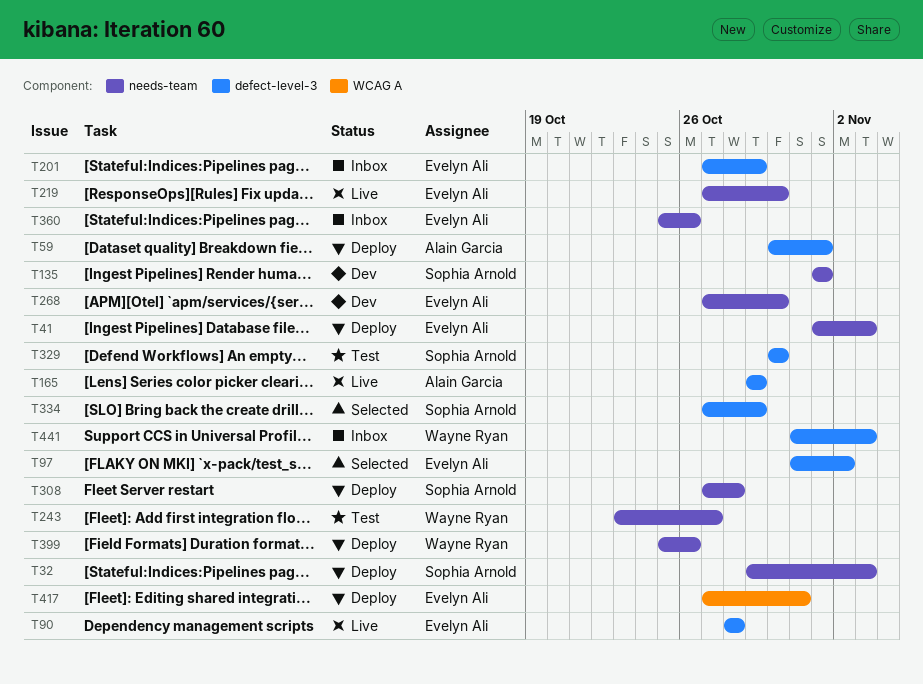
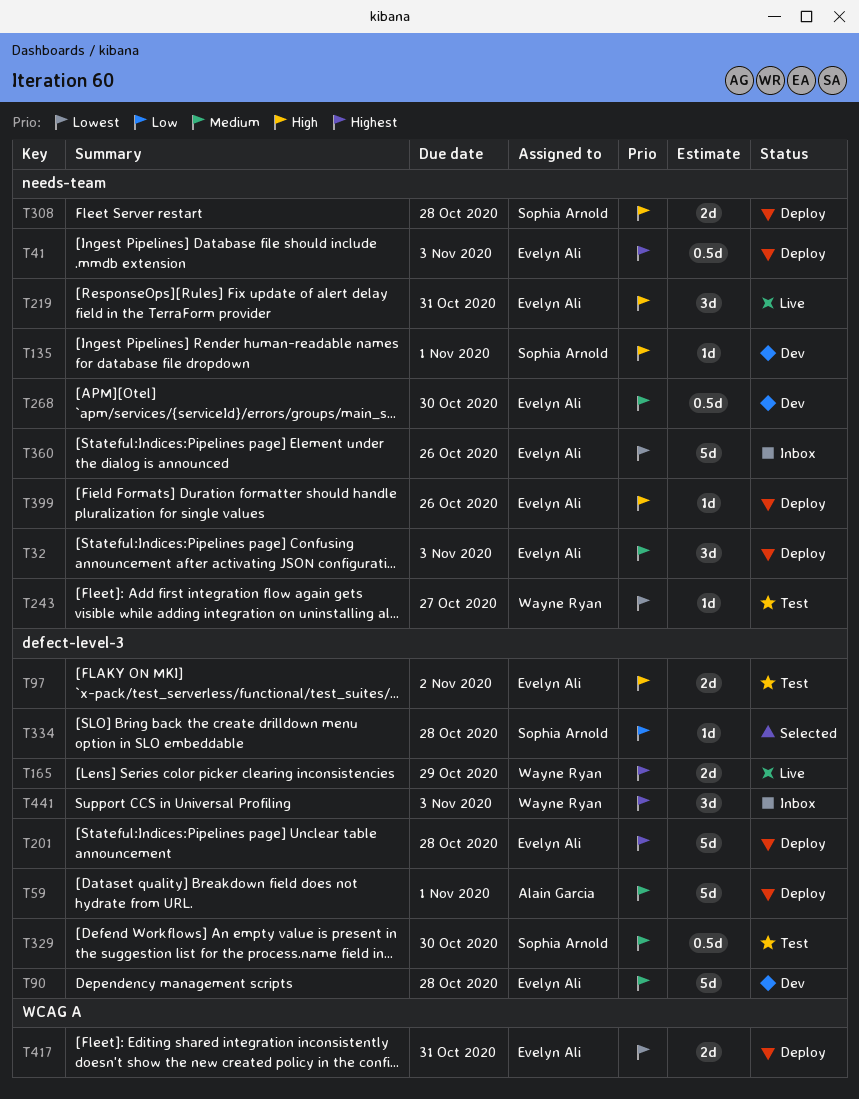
T32, owner: Sophia Arnold -> Evelyn Ali
T90, status: Live -> Dev
T97, status: Selected -> Test
T165, owner: Alain Garcia -> Wayne Ryan
T201, status: Inbox -> Deploy
T201, due: Oct 29 -> Oct 28
T219, due: Oct 30 -> Oct 31
T334, due: Oct 29 -> Oct 28
T399, owner: Wayne Ryan -> Evelyn Ali

